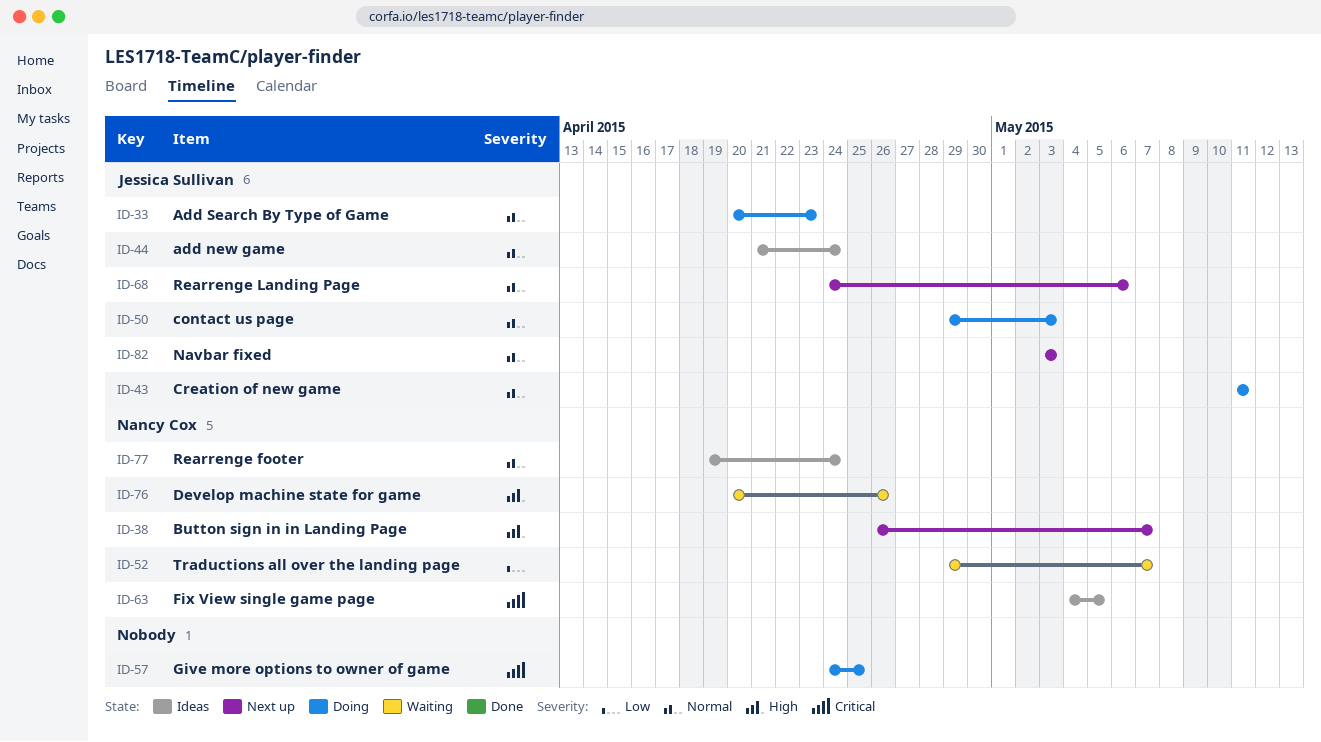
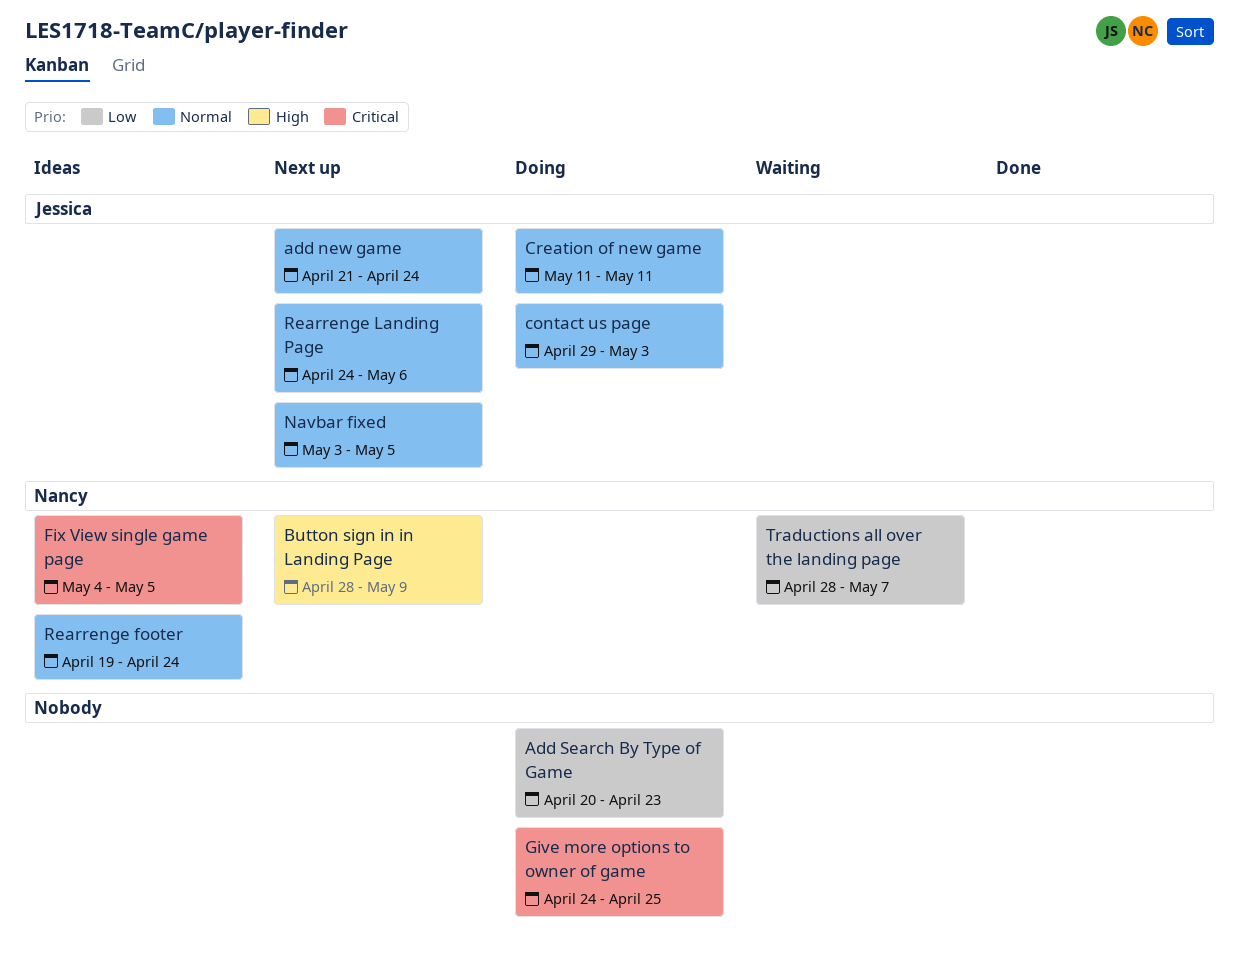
add new game, status: Ideas -> Next up
Add Search By Type of Game, owner: Jessica Sullivan -> none
Add Search By Type of Game, priority: Normal -> Low
Button sign in in Landing Page, start: Apr 26 -> Apr 28
Button sign in in Landing Page, due: May 7 -> May 9
Develop machine state for game: present -> none
Navbar fixed, due: May 3 -> May 5
Traductions all over the landing page, start: Apr 29 -> Apr 28

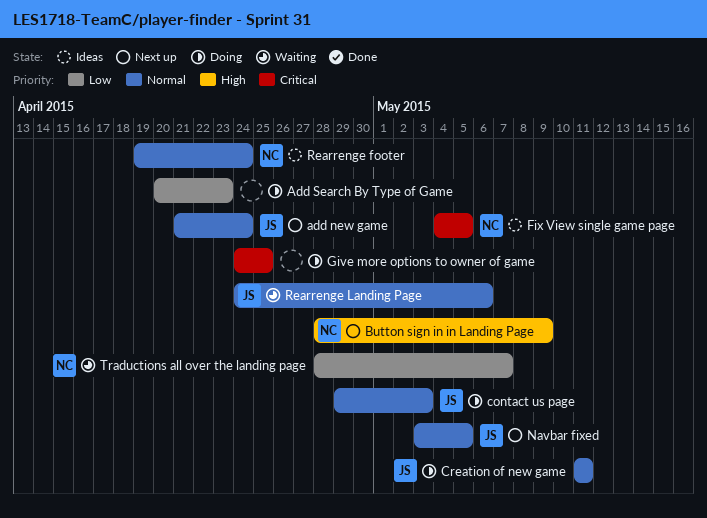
Rearrenge Landing Page, status: Next up -> Waiting

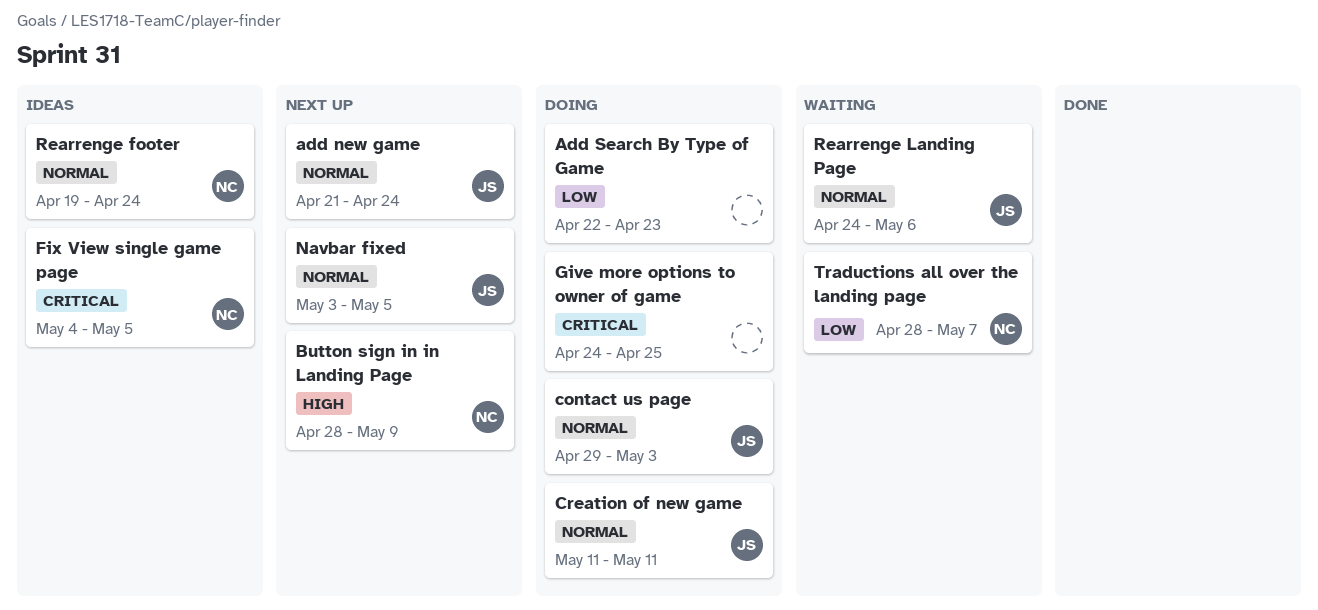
Add Search By Type of Game, start: Apr 20 -> Apr 22

